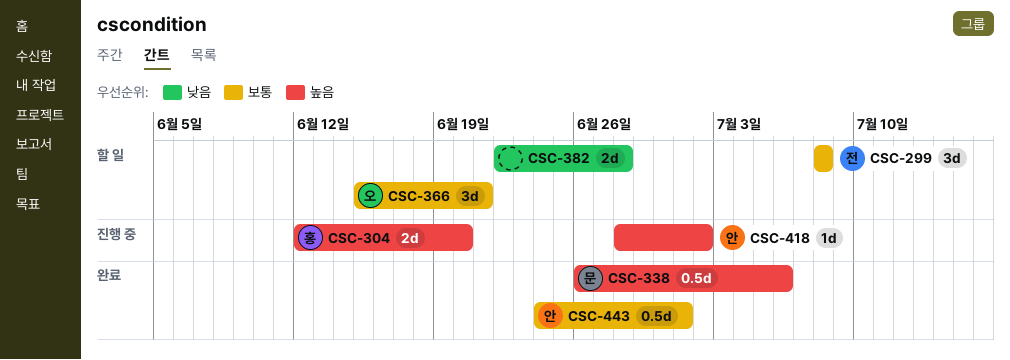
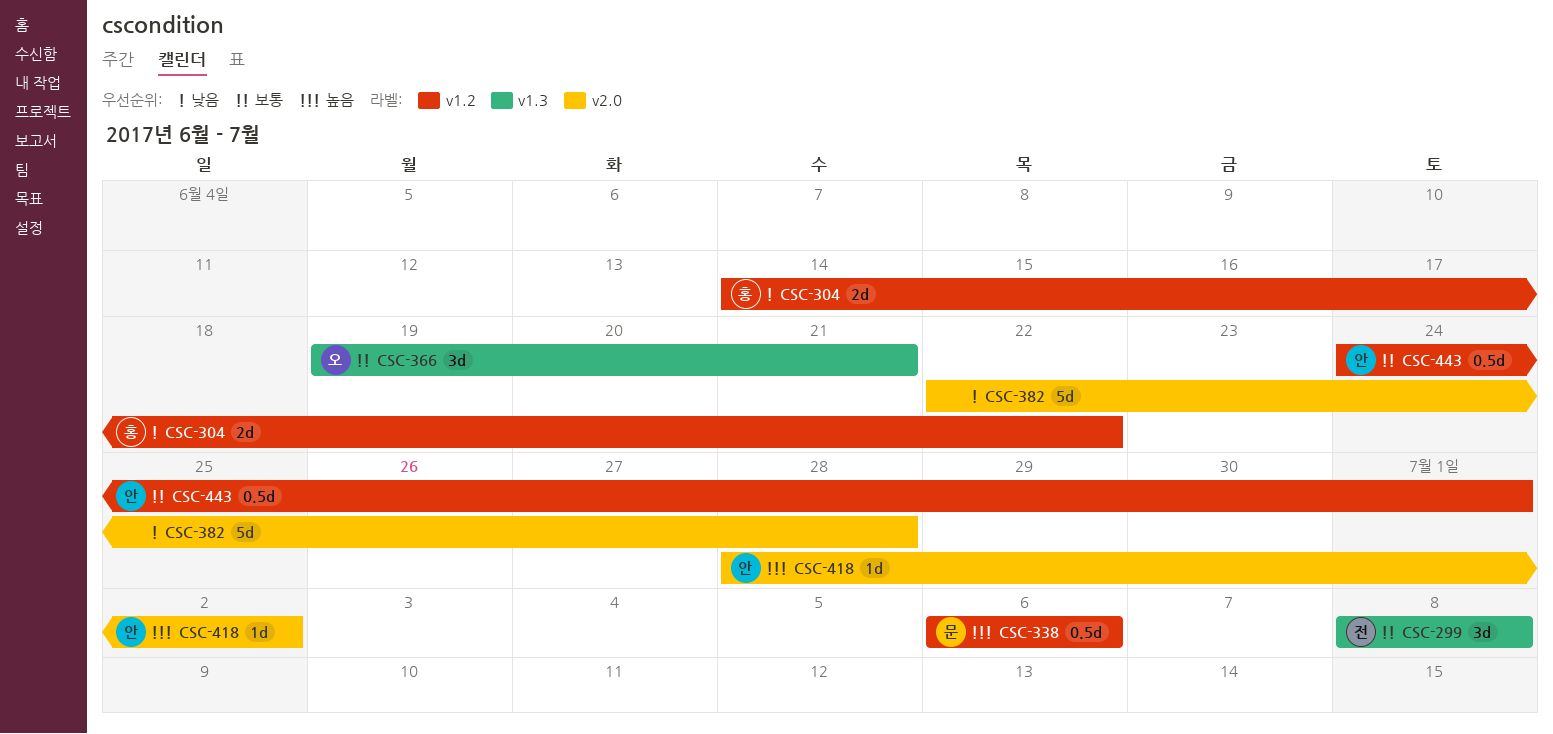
CSC-304, priority: 높음 -> 낮음
CSC-304, start: Jun 12 -> Jun 14
CSC-304, due: Jun 20 -> Jun 22
CSC-338, start: Jun 26 -> Jul 6
CSC-366, start: Jun 15 -> Jun 19
CSC-382, estimate: 2d -> 5d

